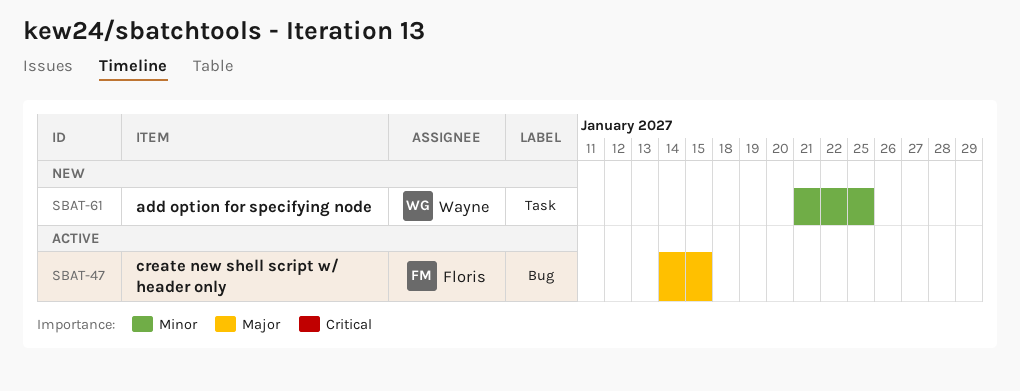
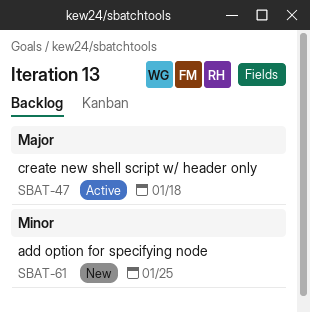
SBAT-47, due: Jan 15 -> Jan 18

